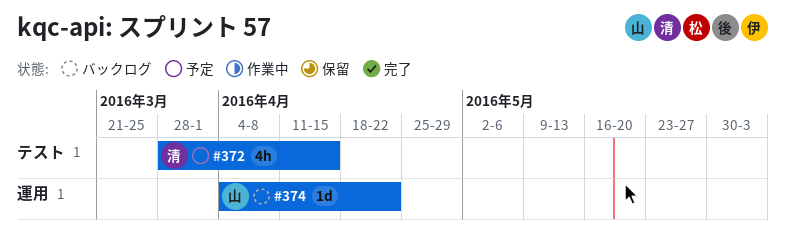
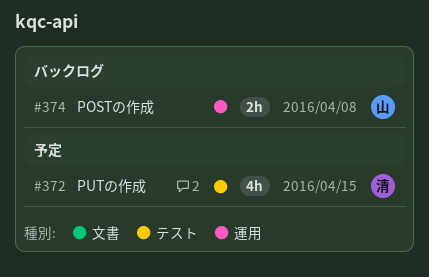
#374, estimate: 1d -> 2h
#374, due: Apr 22 -> Apr 8

